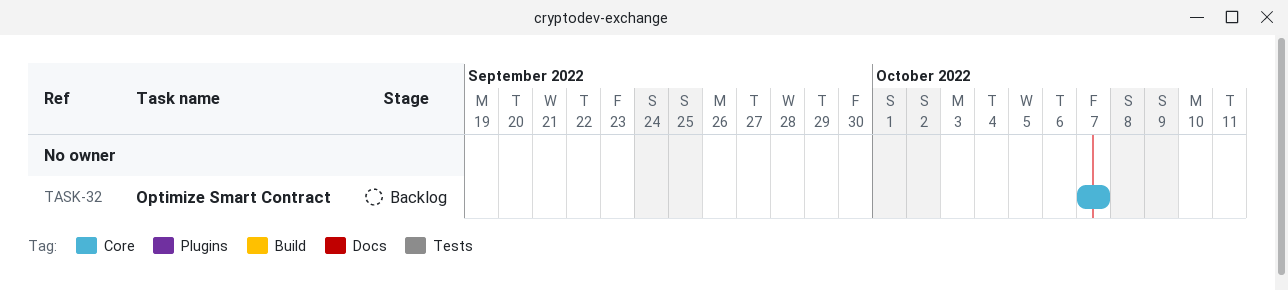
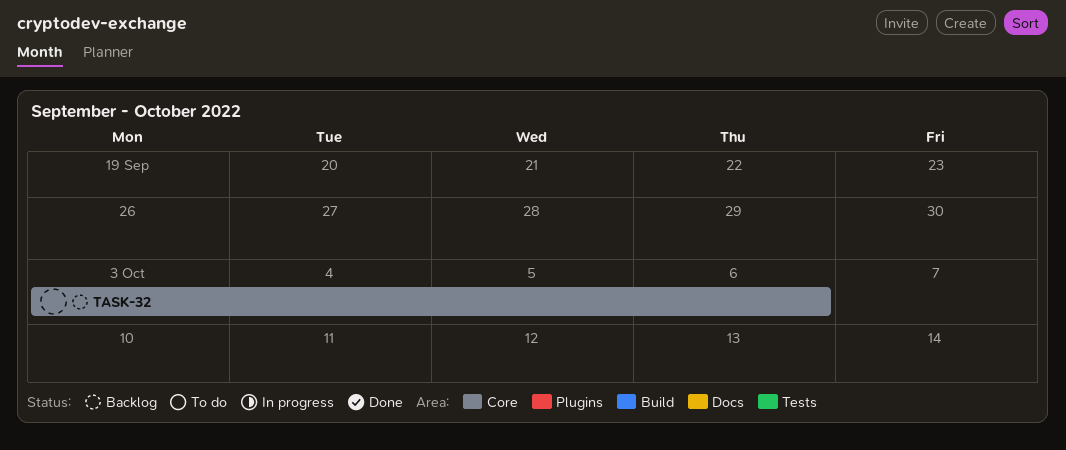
TASK-32, start: Oct 7 -> Oct 3
TASK-32, due: Oct 7 -> Oct 6

